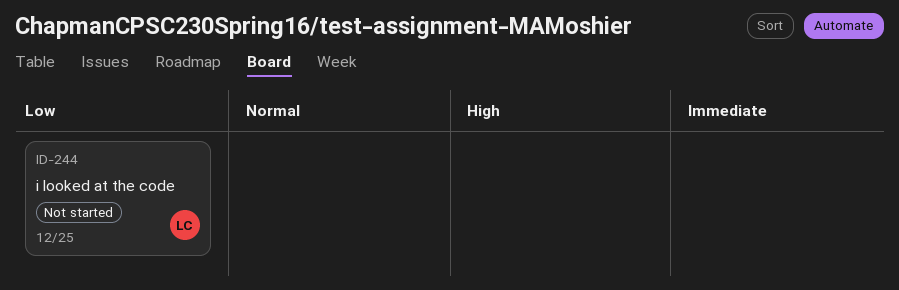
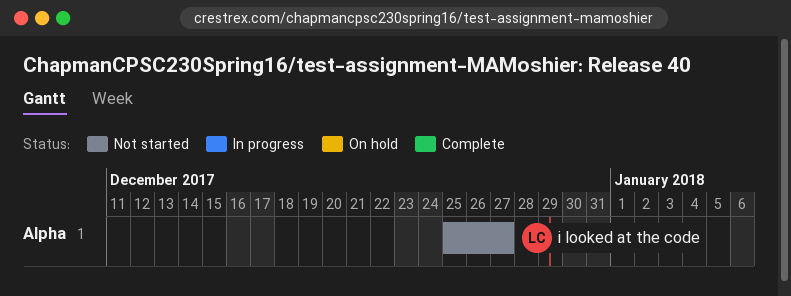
i looked at the code, due: Dec 25 -> Dec 27

